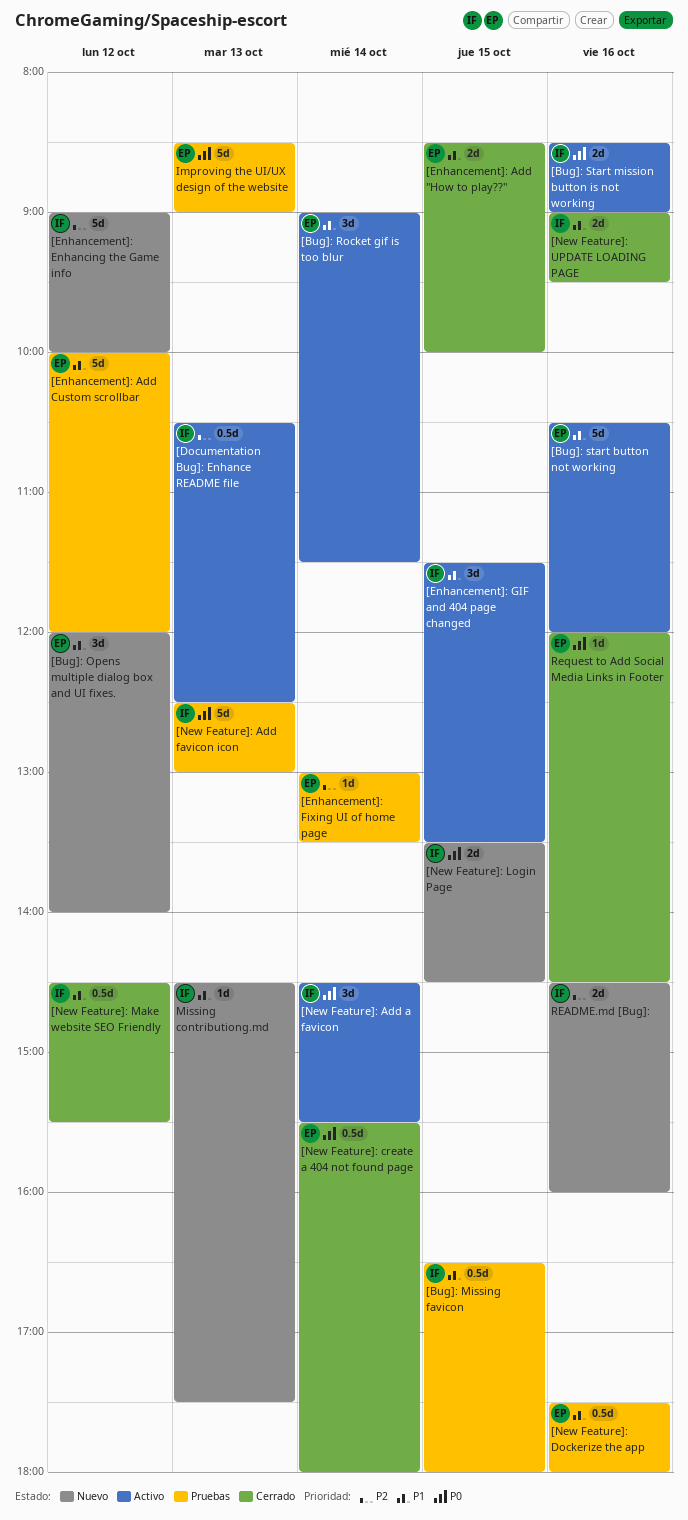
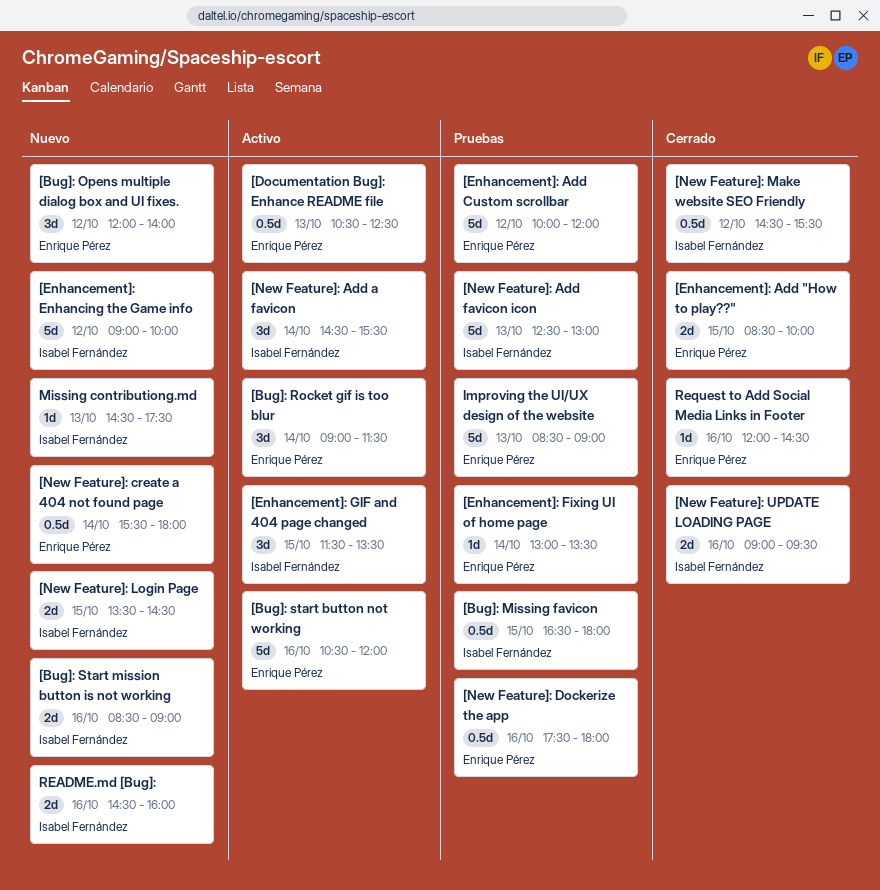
[Bug]: Start mission button is not working, status: Activo -> Nuevo
[Documentation Bug]: Enhance README file, owner: Isabel Fernández -> Enrique Pérez
[New Feature]: create a 404 not found page, status: Cerrado -> Nuevo

